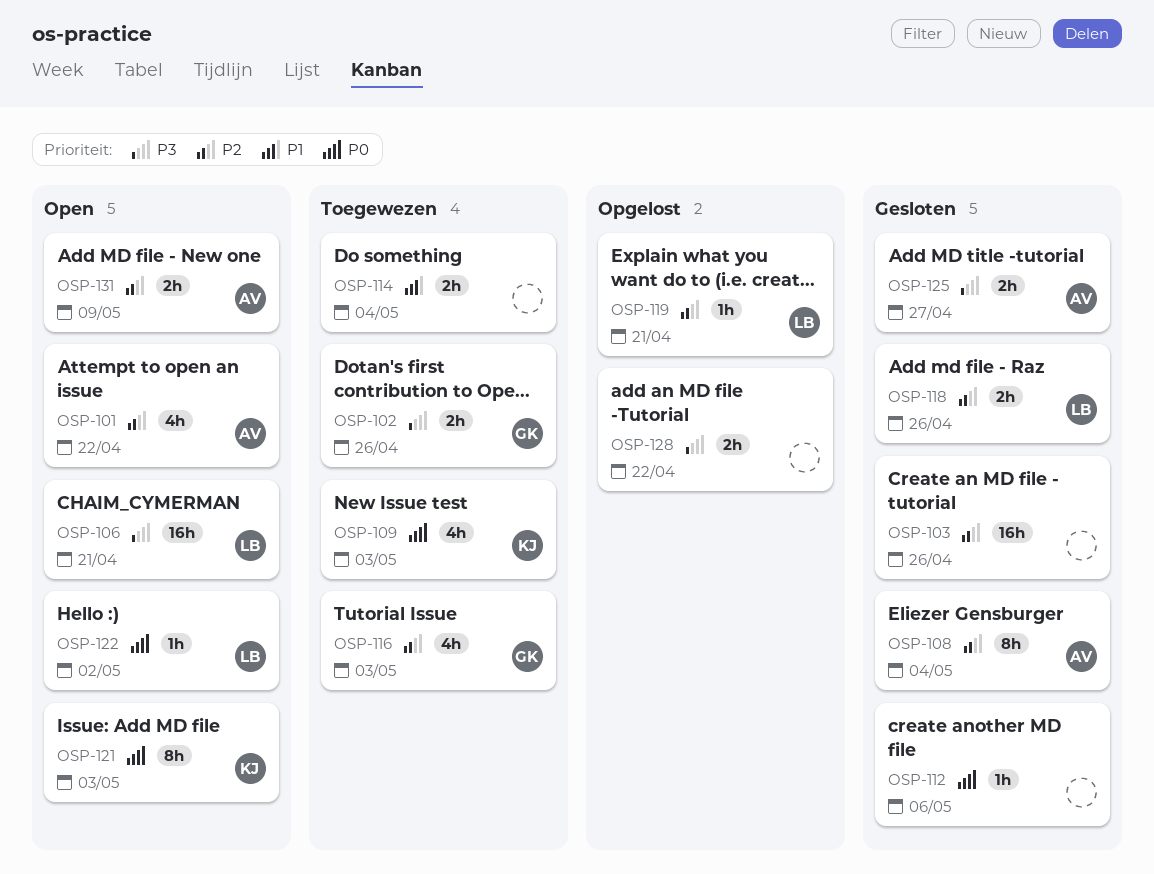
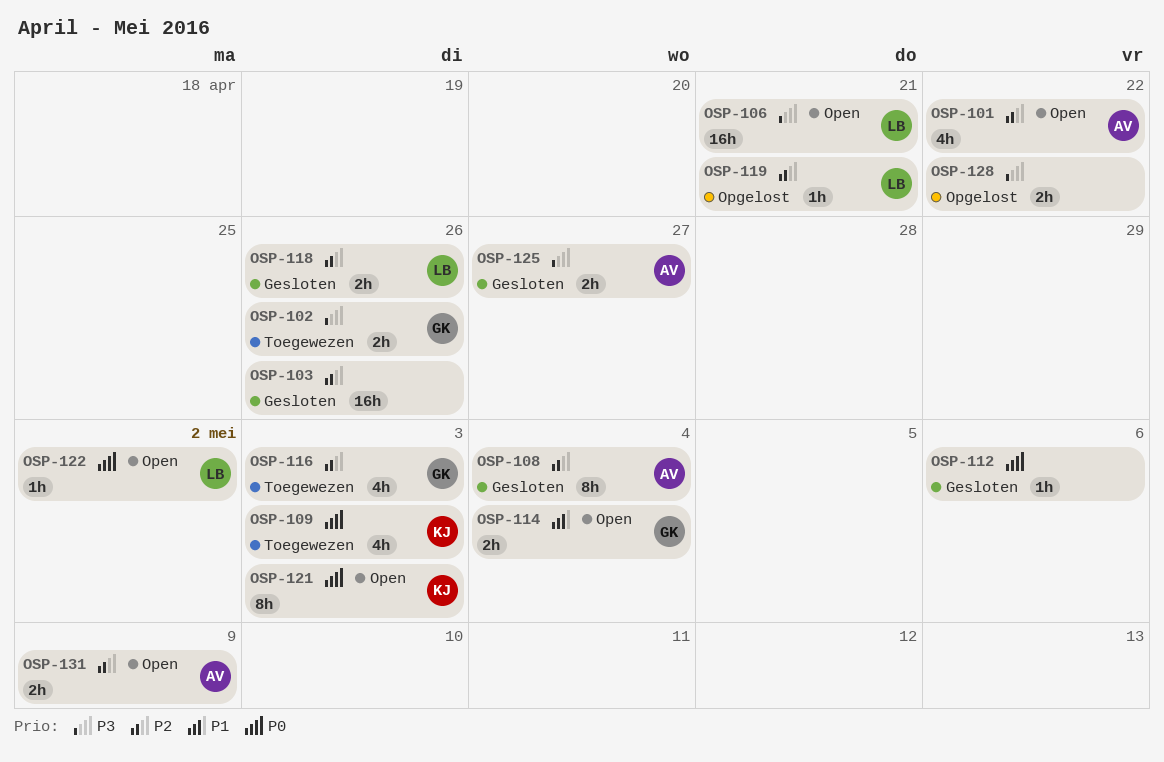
OSP-114, status: Toegewezen -> Open
OSP-114, owner: none -> GK

